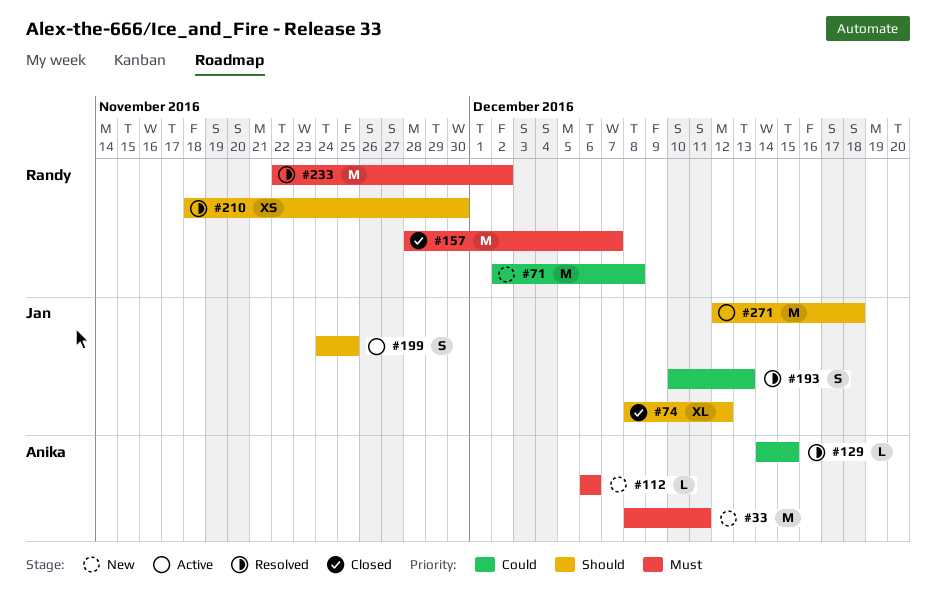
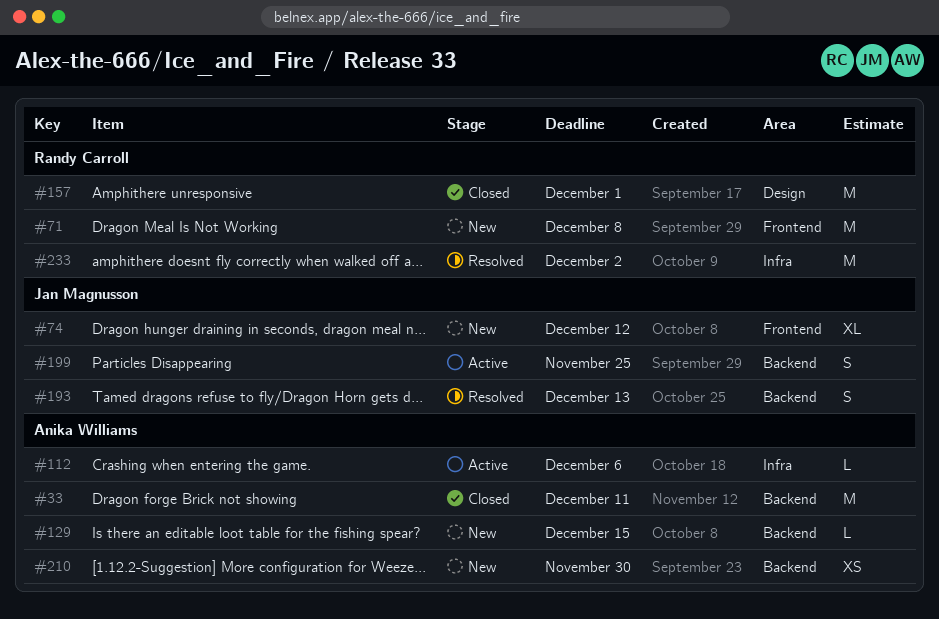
#33, status: New -> Closed
#74, status: Closed -> New
#112, status: New -> Active
#129, status: Resolved -> New
#157, due: Dec 7 -> Dec 1
#210, status: Resolved -> New
#210, owner: Randy Carroll -> Anika Williams
#271: present -> none

